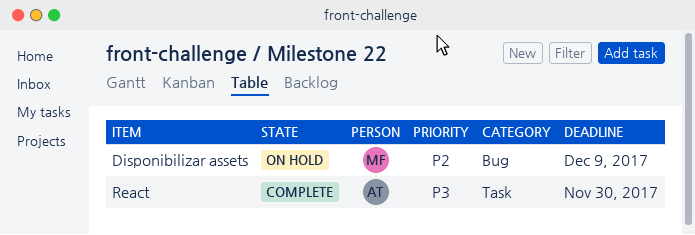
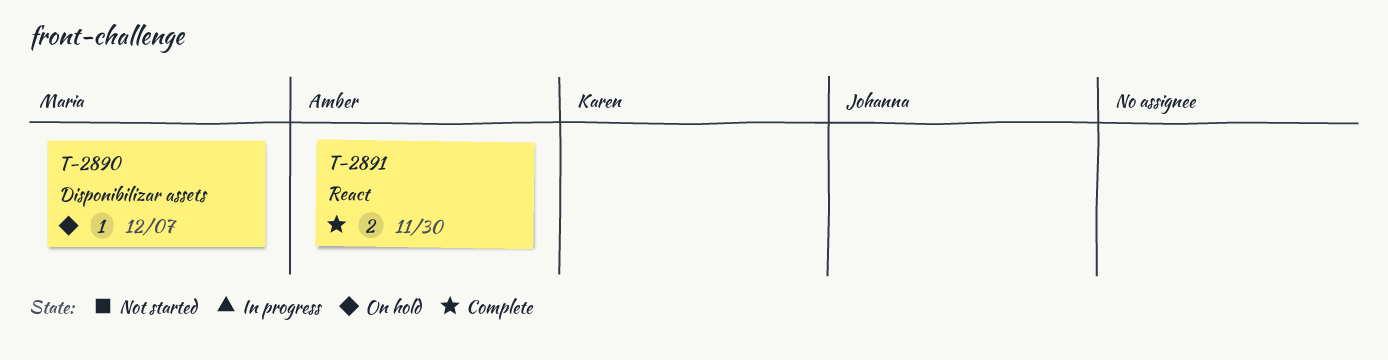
Disponibilizar assets, due: Dec 9 -> Dec 7

